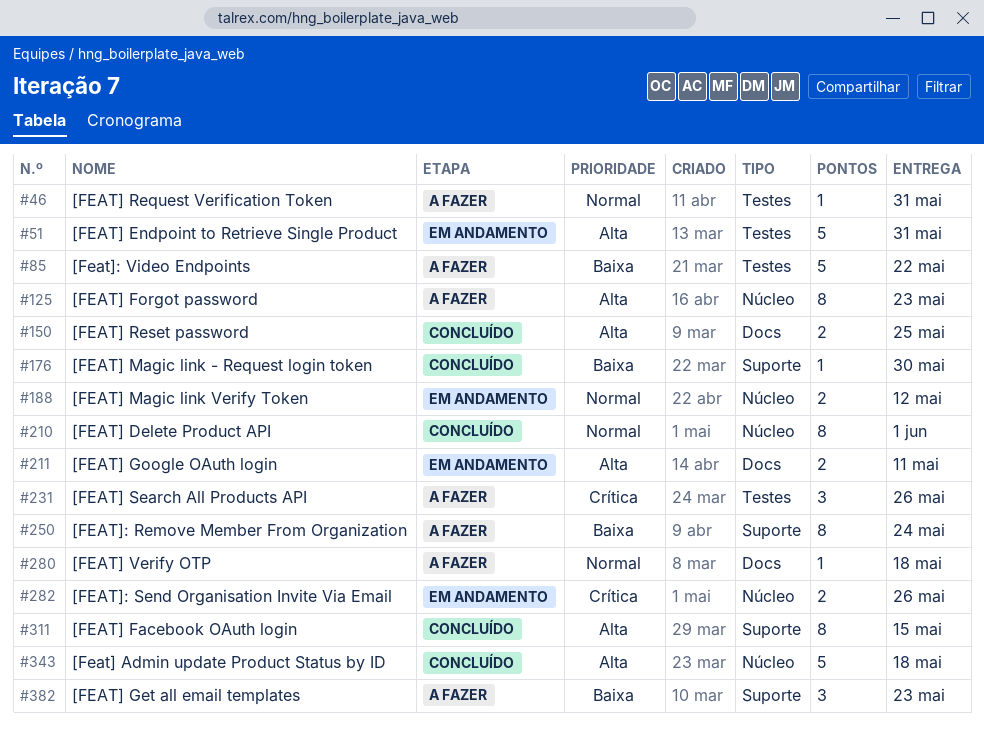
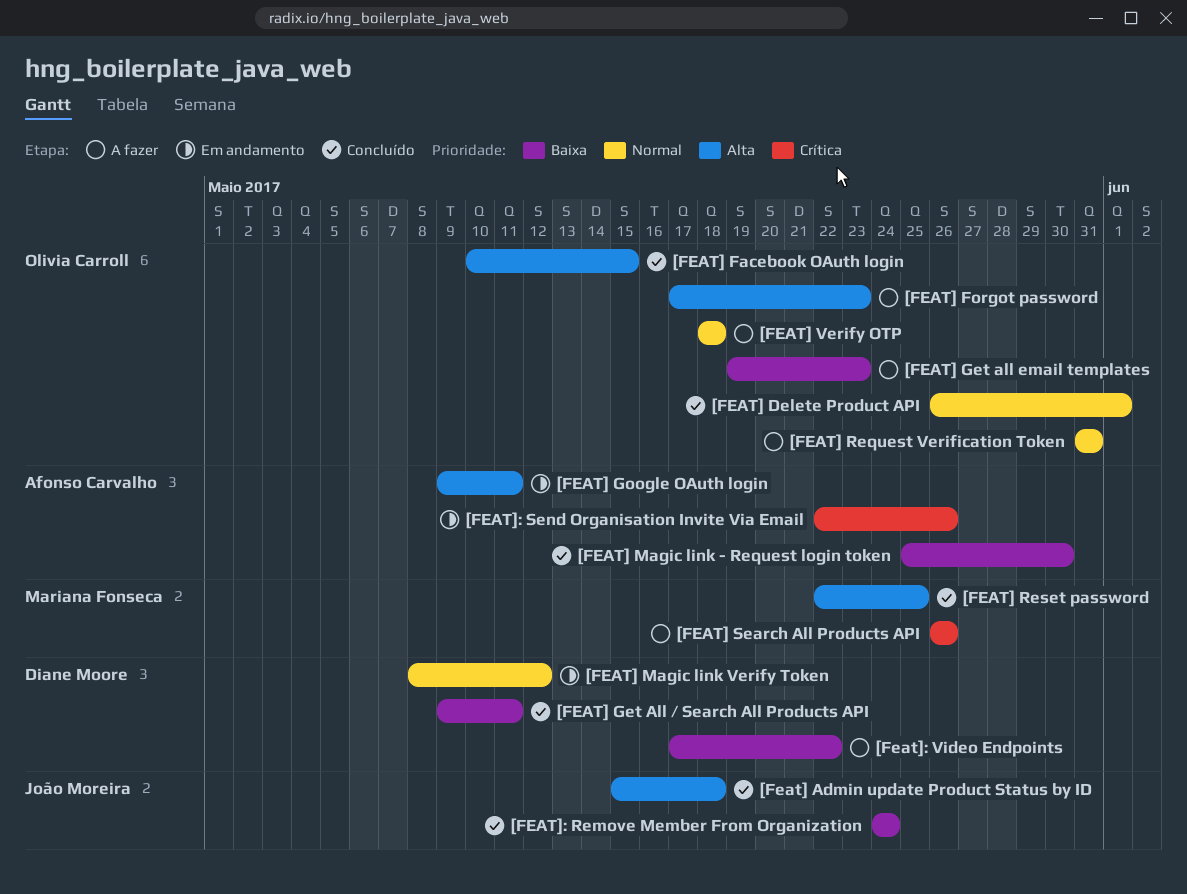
[FEAT] Endpoint to Retrieve Single Product: present -> none
[FEAT] Get All / Search All Products API: none -> present
[FEAT]: Remove Member From Organization, status: A fazer -> Concluído

